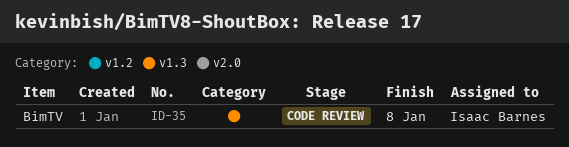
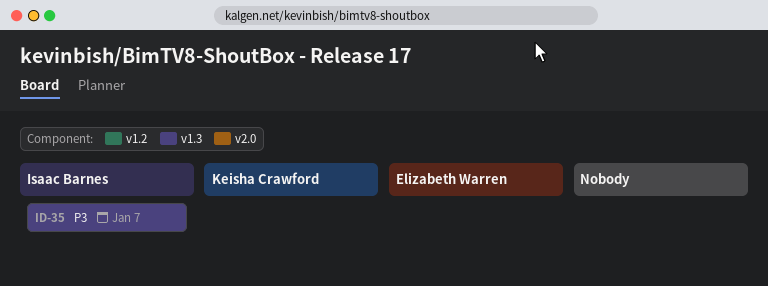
ID-35, due: Jan 8 -> Jan 7

